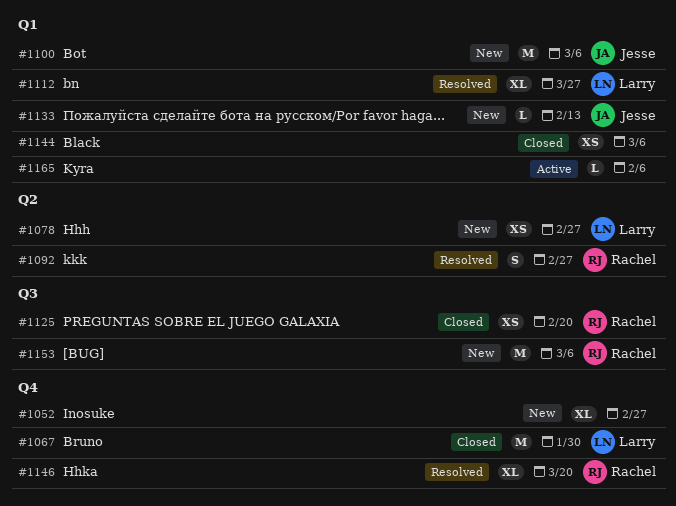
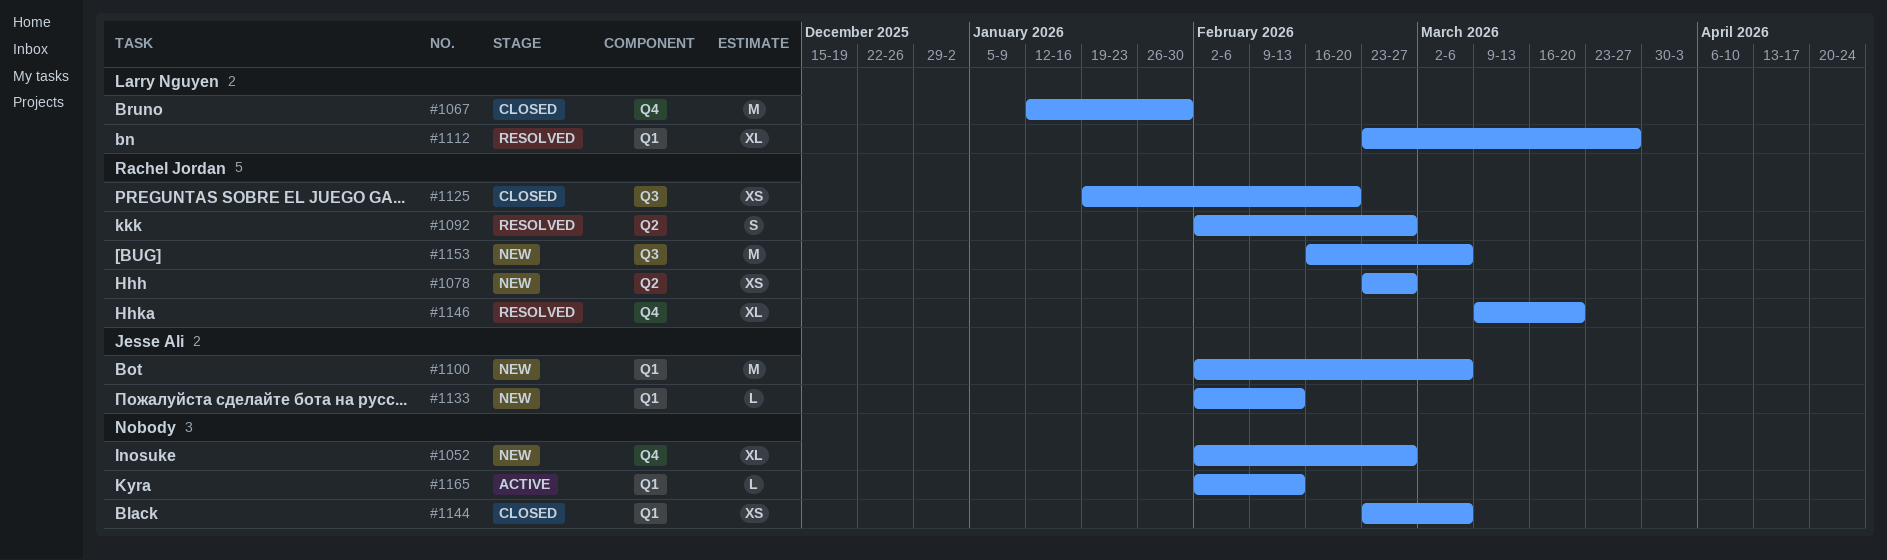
#1078, owner: Larry Nguyen -> Rachel Jordan
#1165, due: Feb 6 -> Feb 13

